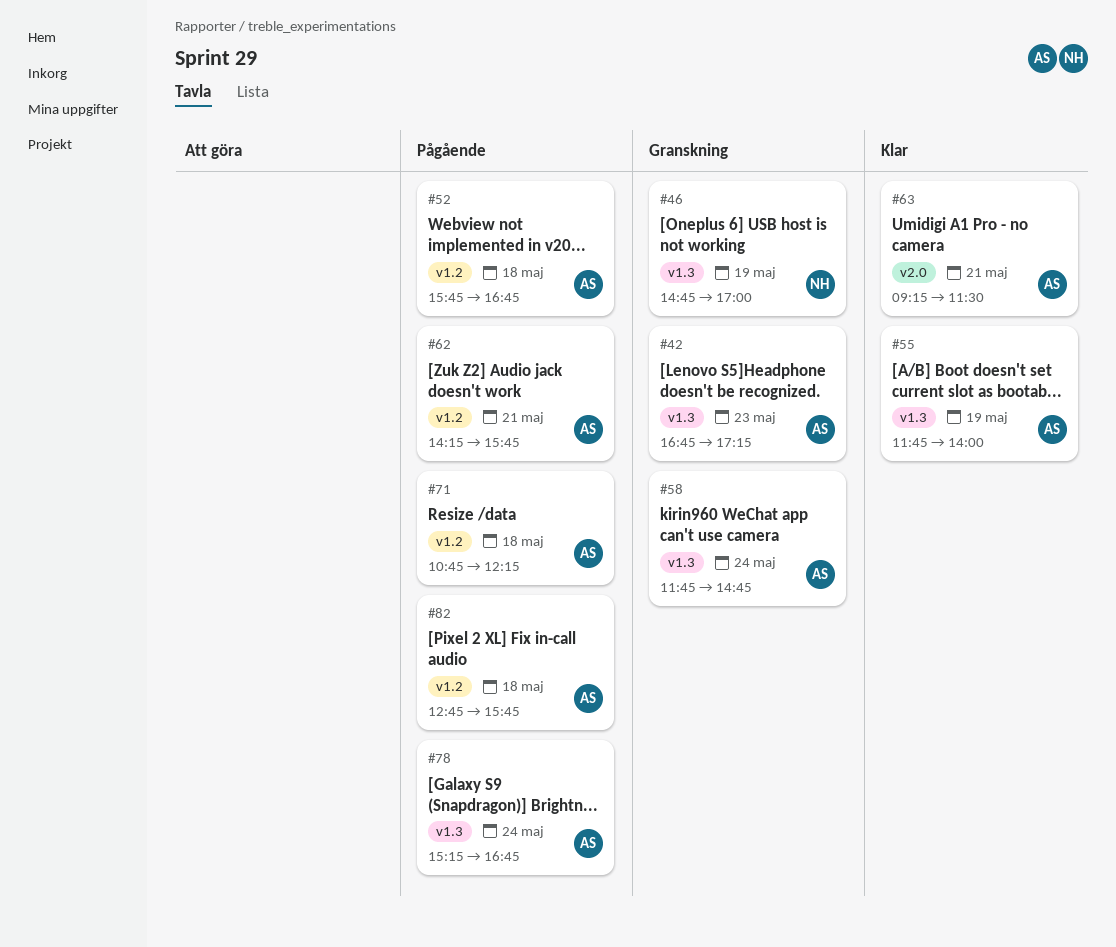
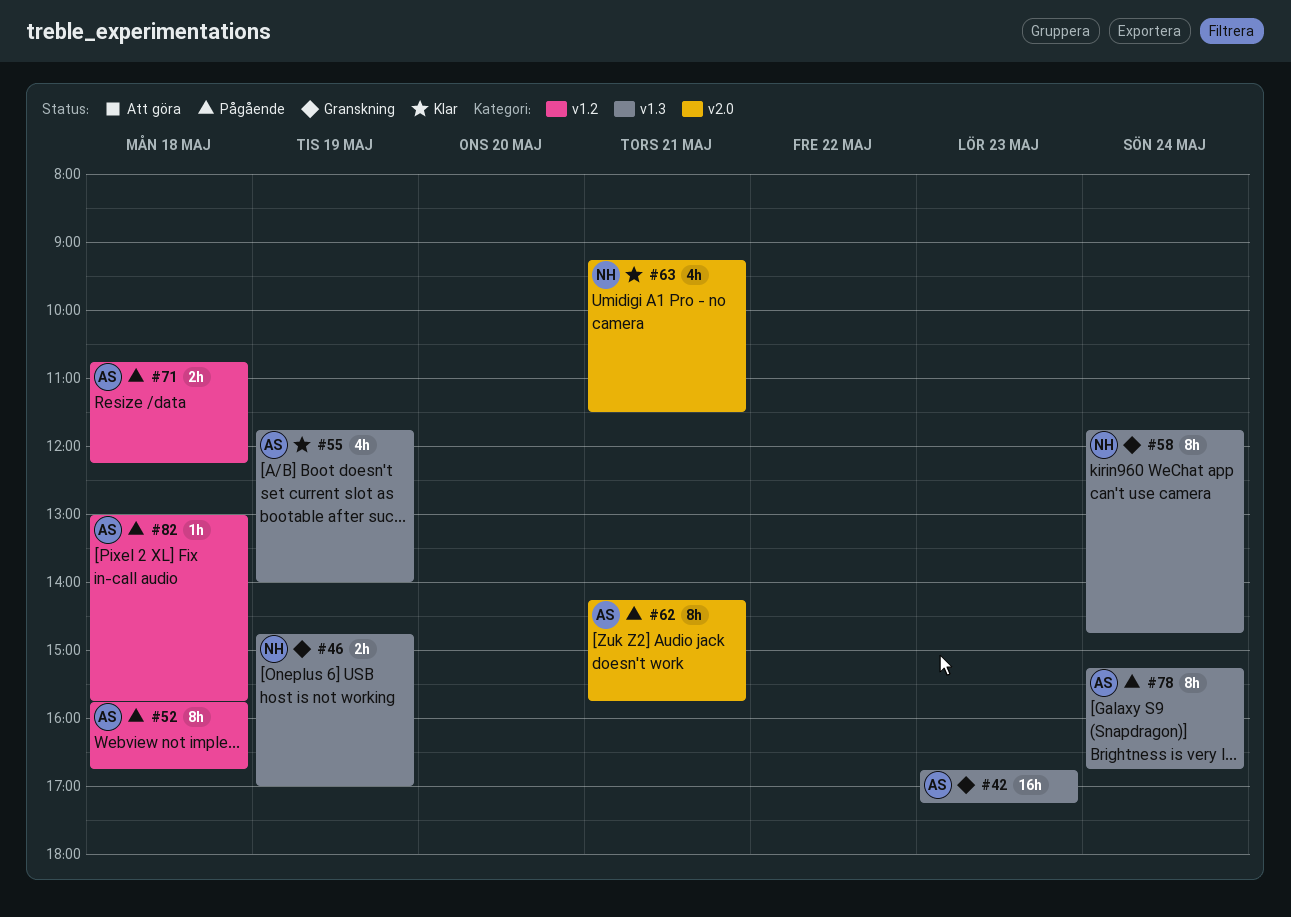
#58, owner: AS -> NH
#62, label: v1.2 -> v2.0
#63, owner: AS -> NH
#82, begins: 12:45 -> 13:00

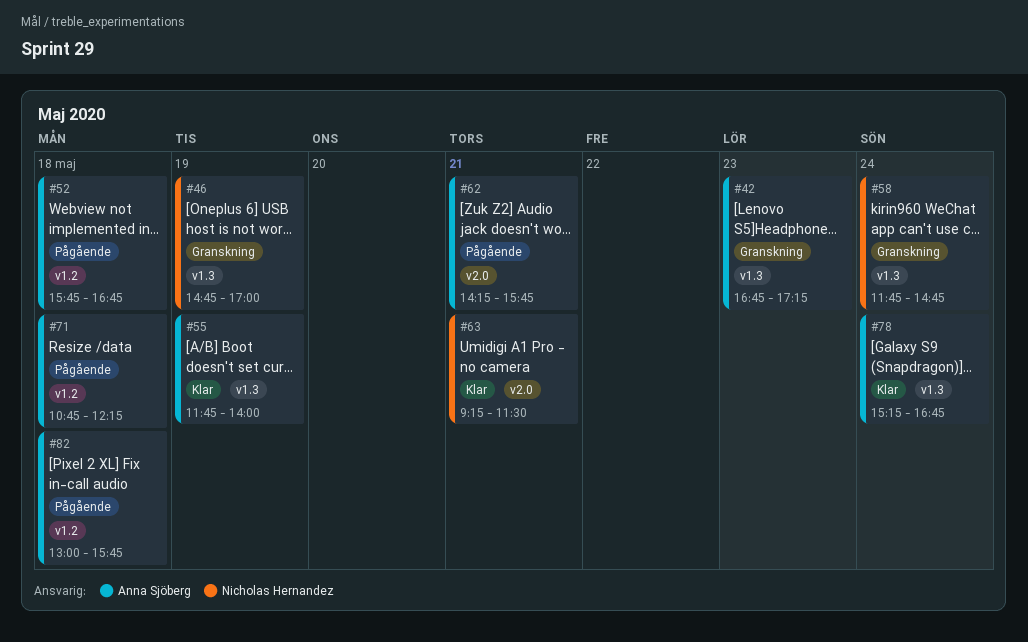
#78, status: Pågående -> Klar

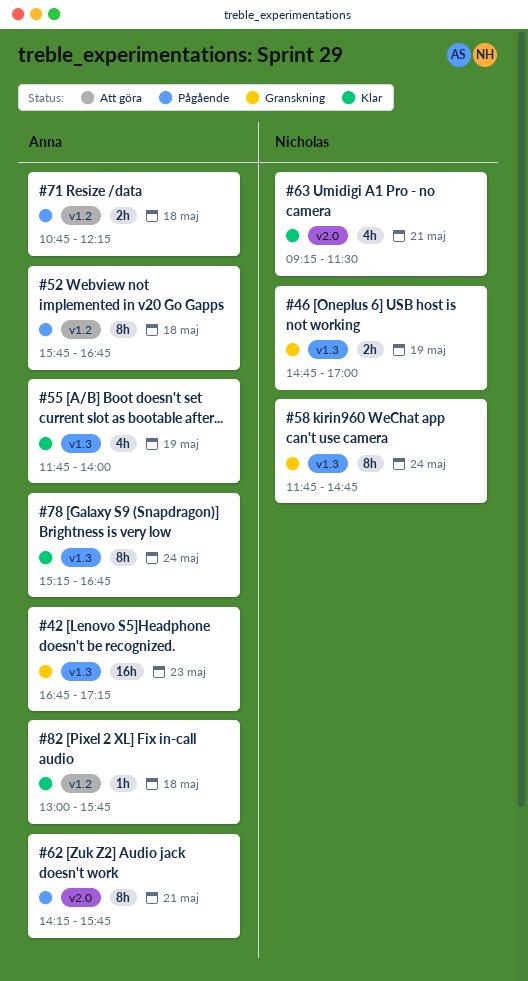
#82, status: Pågående -> Klar

